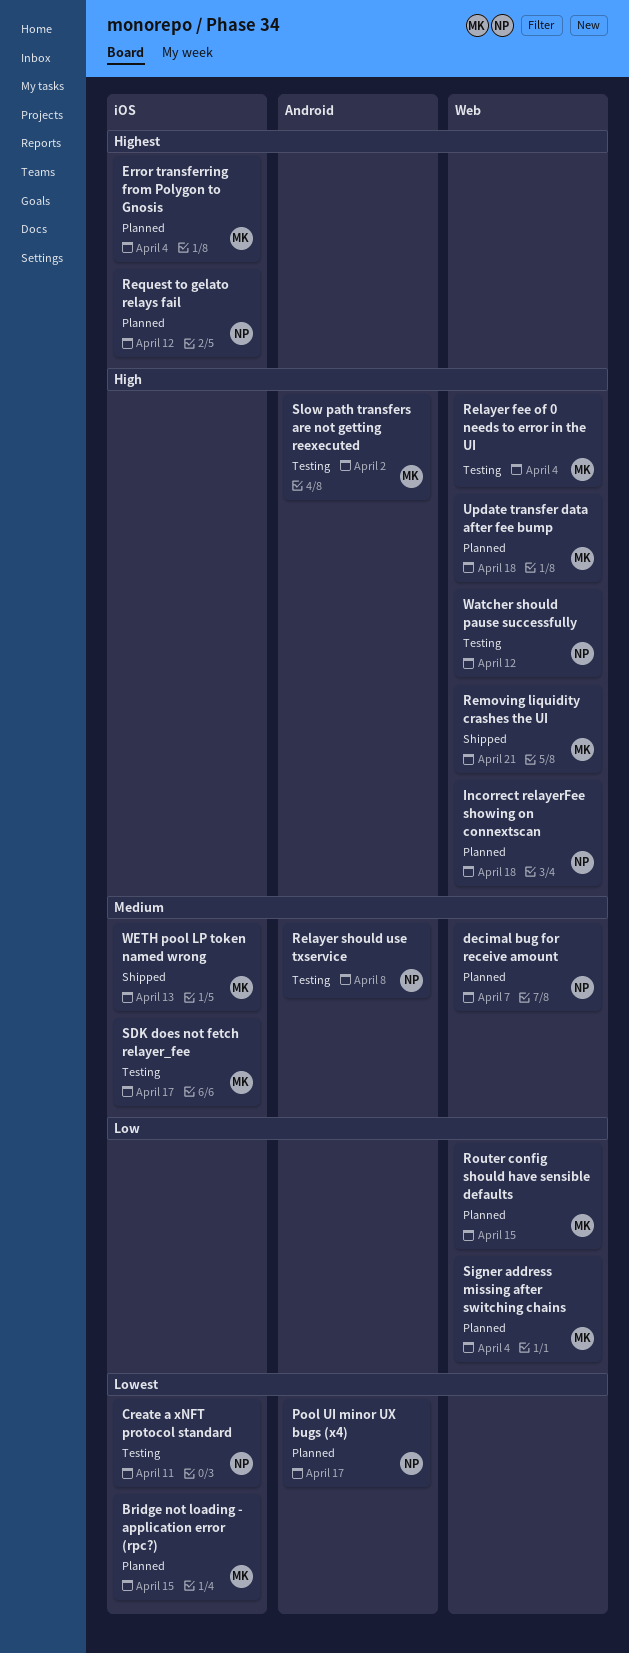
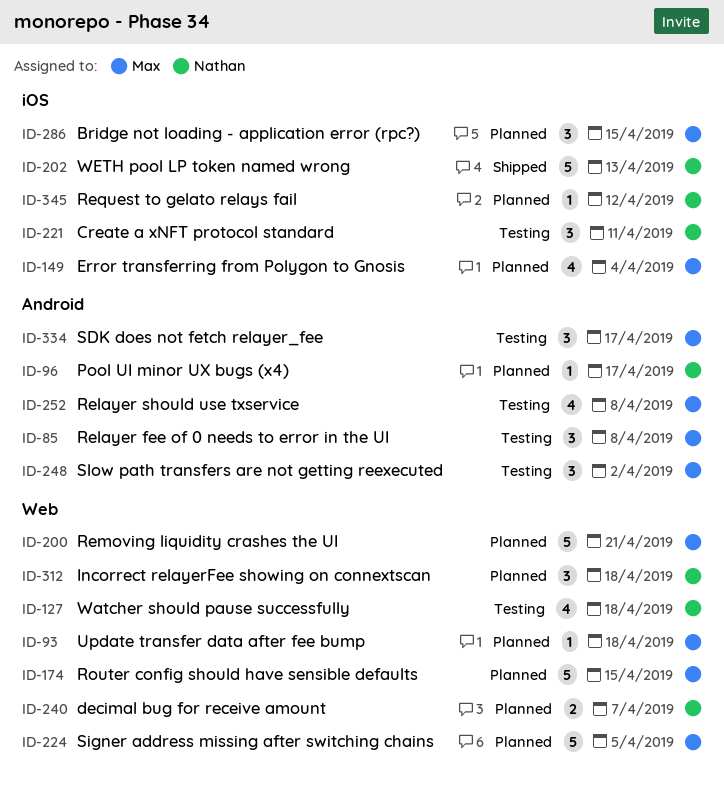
Relayer fee of 0 needs to error in the UI, label: Web -> Android
Relayer fee of 0 needs to error in the UI, due: Apr 4 -> Apr 8
Relayer should use txservice, owner: Nathan -> Max
Removing liquidity crashes the UI, status: Shipped -> Planned
SDK does not fetch relayer_fee, label: iOS -> Android
Signer address missing after switching chains, due: Apr 4 -> Apr 5
Watcher should pause successfully, due: Apr 12 -> Apr 18
WETH pool LP token named wrong, owner: Max -> Nathan

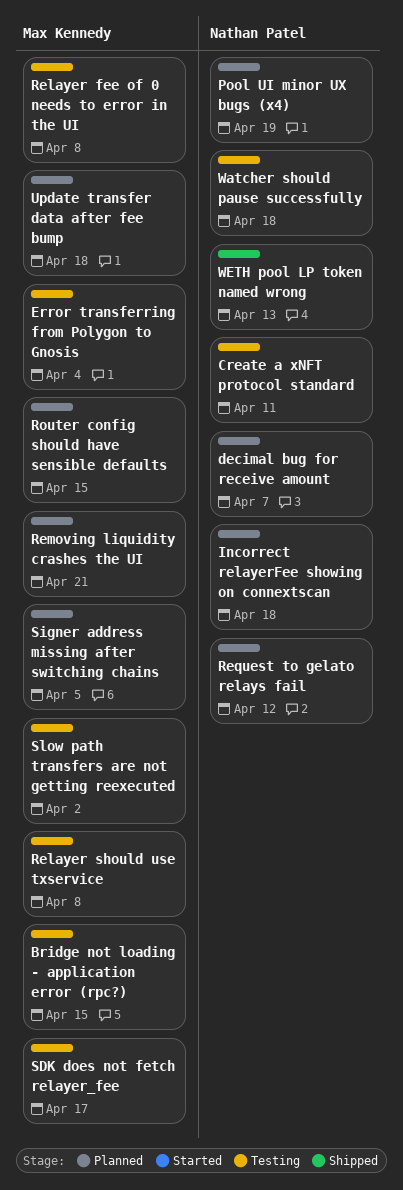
Bridge not loading - application error (rpc?), status: Planned -> Testing
Error transferring from Polygon to Gnosis, status: Planned -> Testing
Pool UI minor UX bugs (x4), due: Apr 17 -> Apr 19

